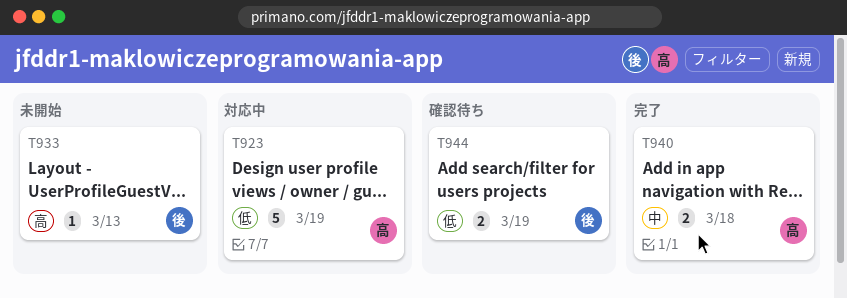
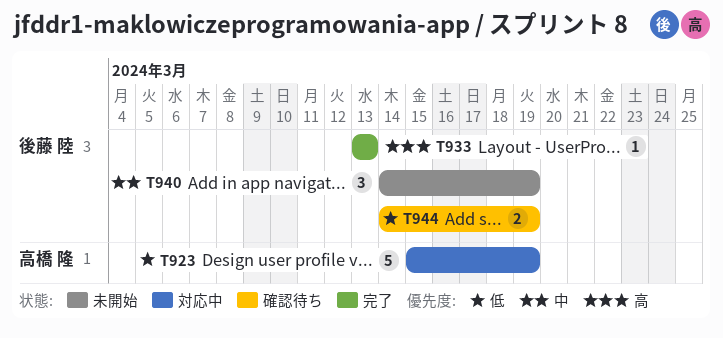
T933, status: 未開始 -> 完了
T940, status: 完了 -> 未開始
T940, owner: 高橋 隆 -> 後藤 陸
T940, estimate: 2 -> 3
T940, due: Mar 18 -> Mar 19

